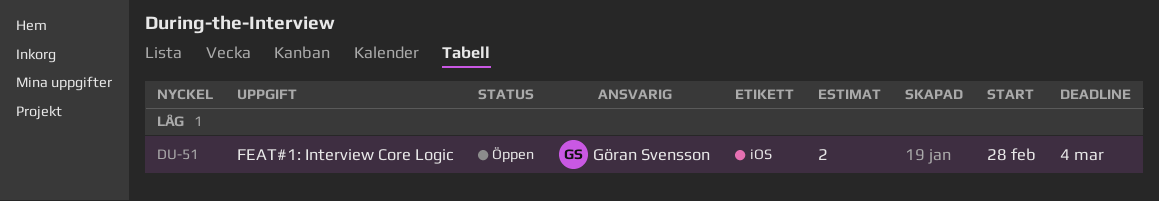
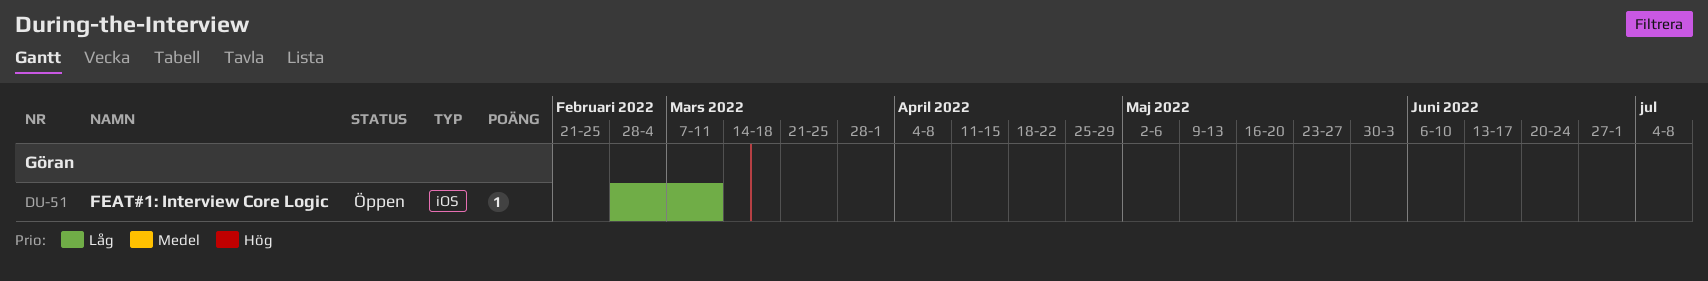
DU-51, estimate: 2 -> 1
DU-51, due: Mar 4 -> Mar 11

